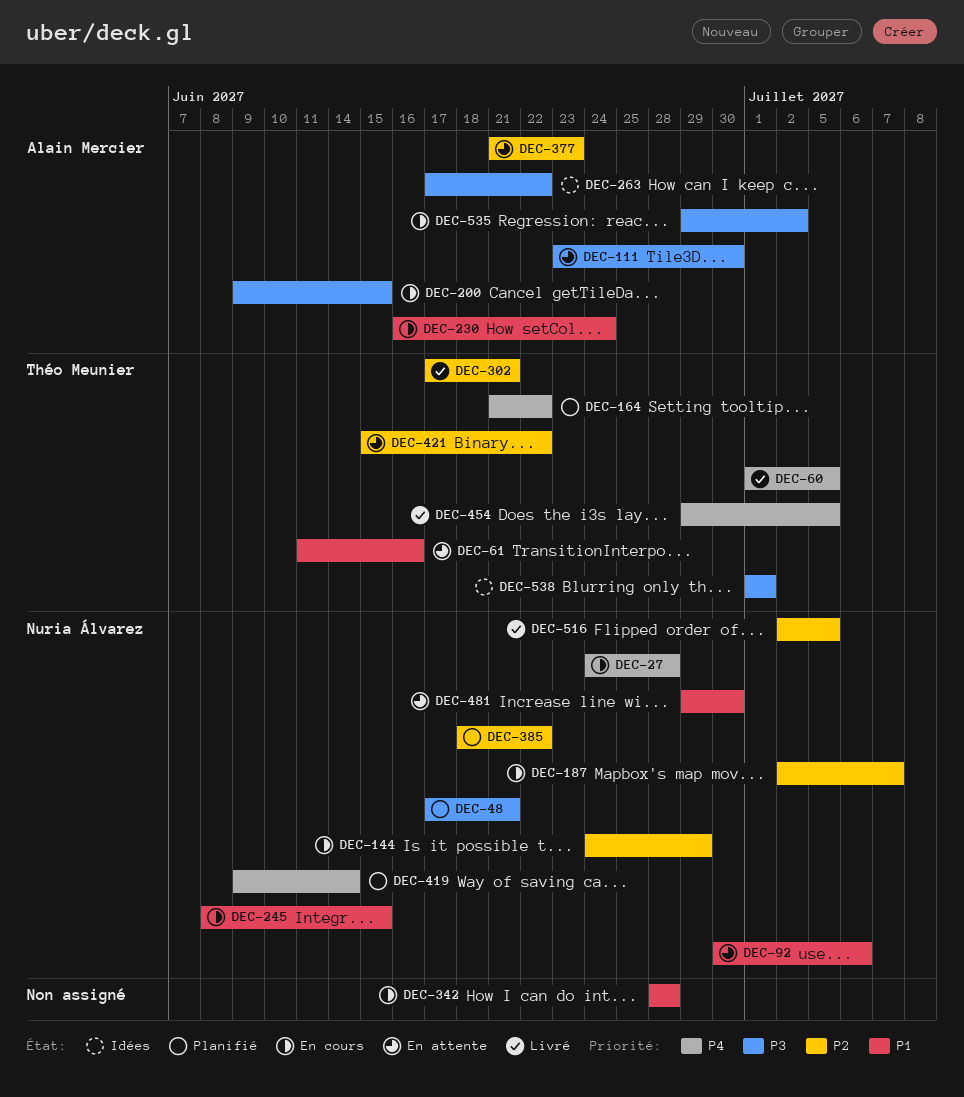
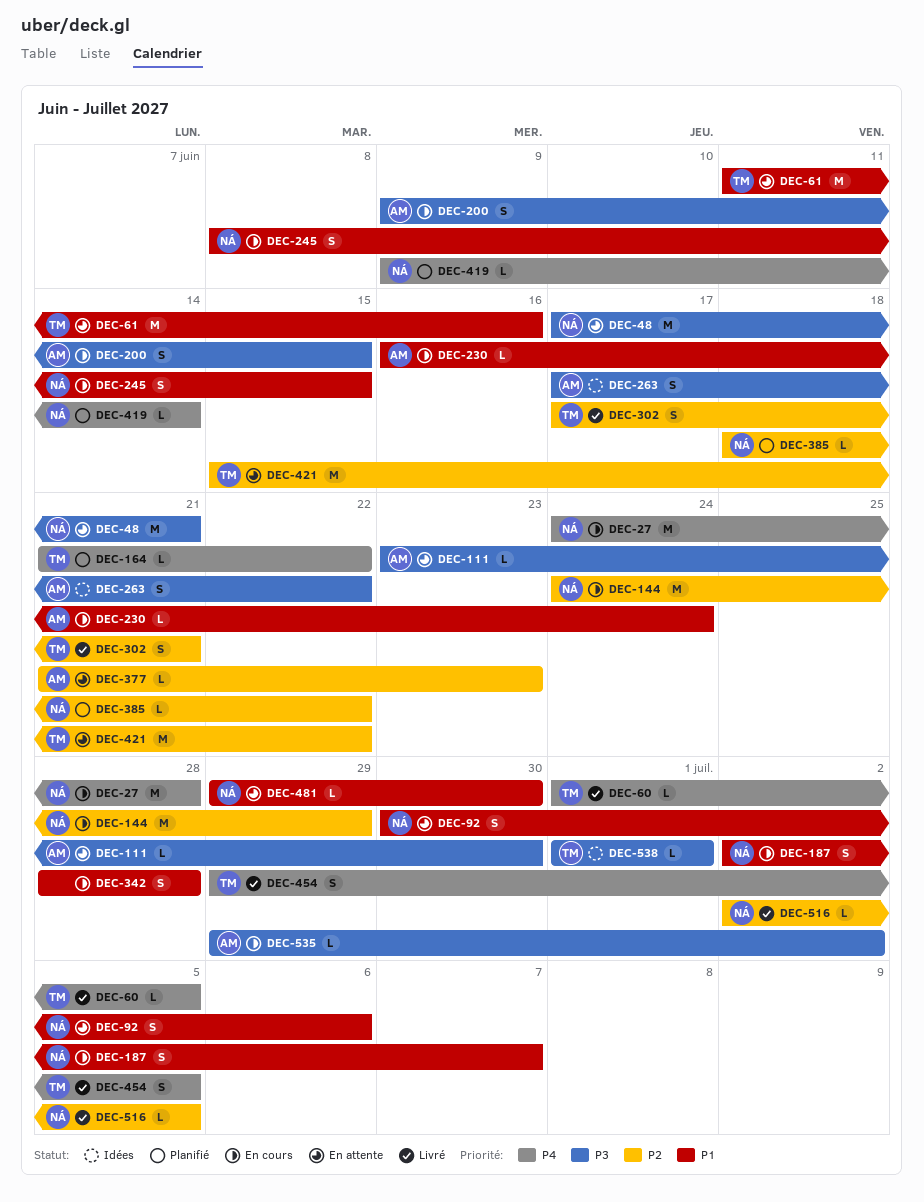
DEC-48, status: Planifié -> En attente
DEC-187, priority: P2 -> P1

